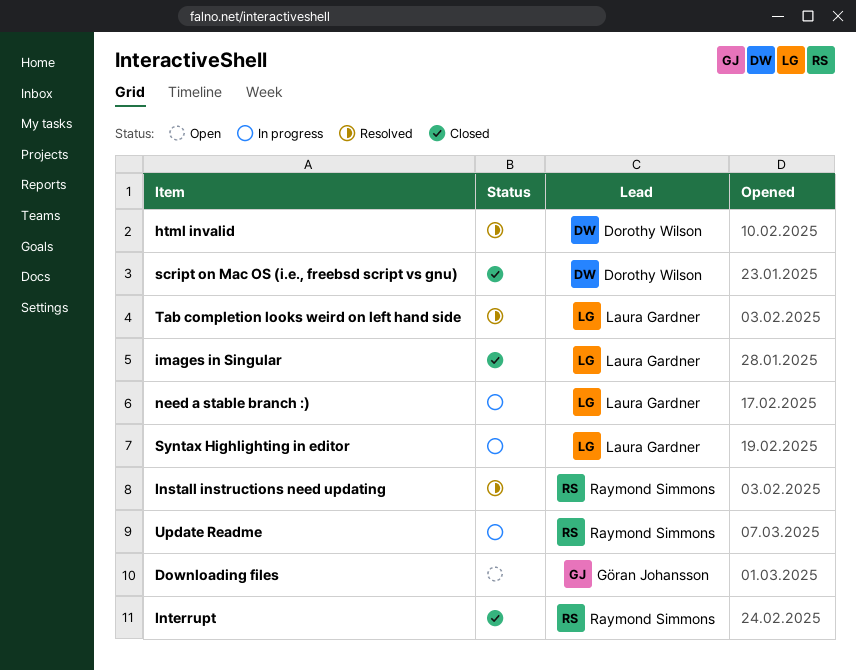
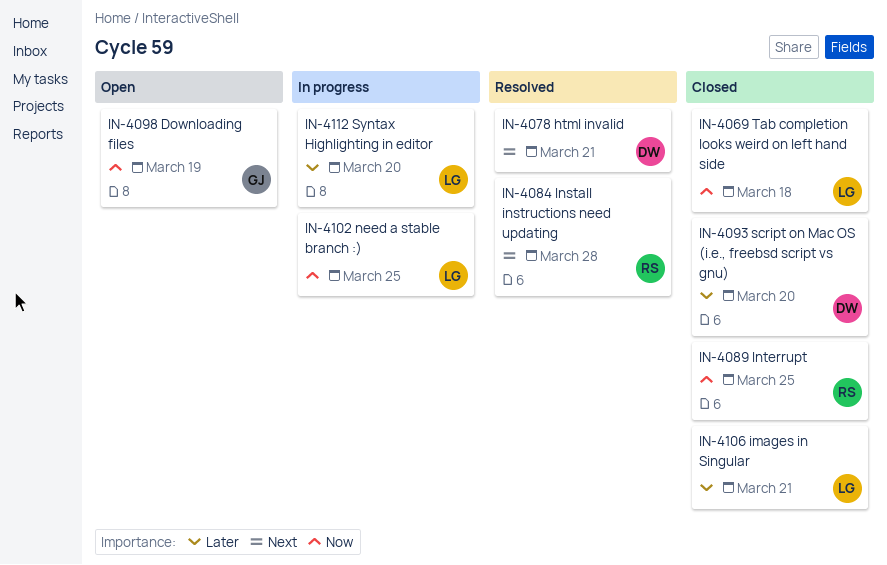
Tab completion looks weird on left hand side, status: Resolved -> Closed
Update Readme: present -> none

